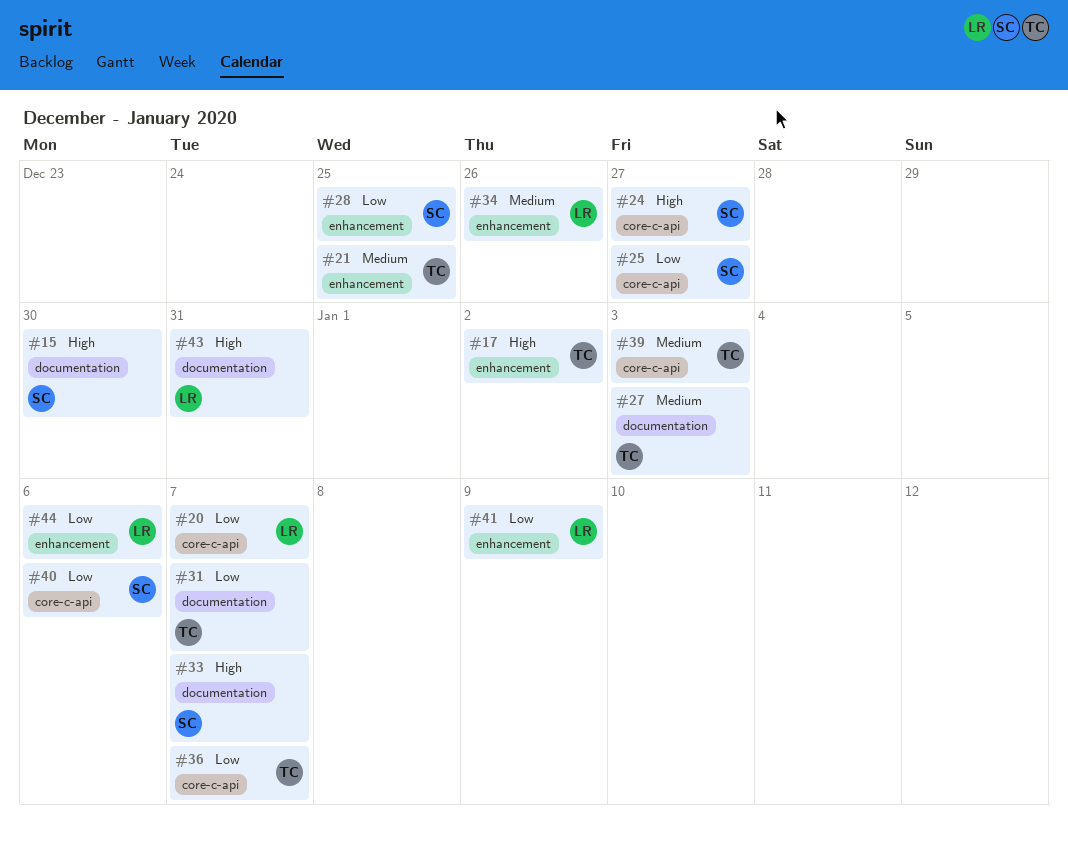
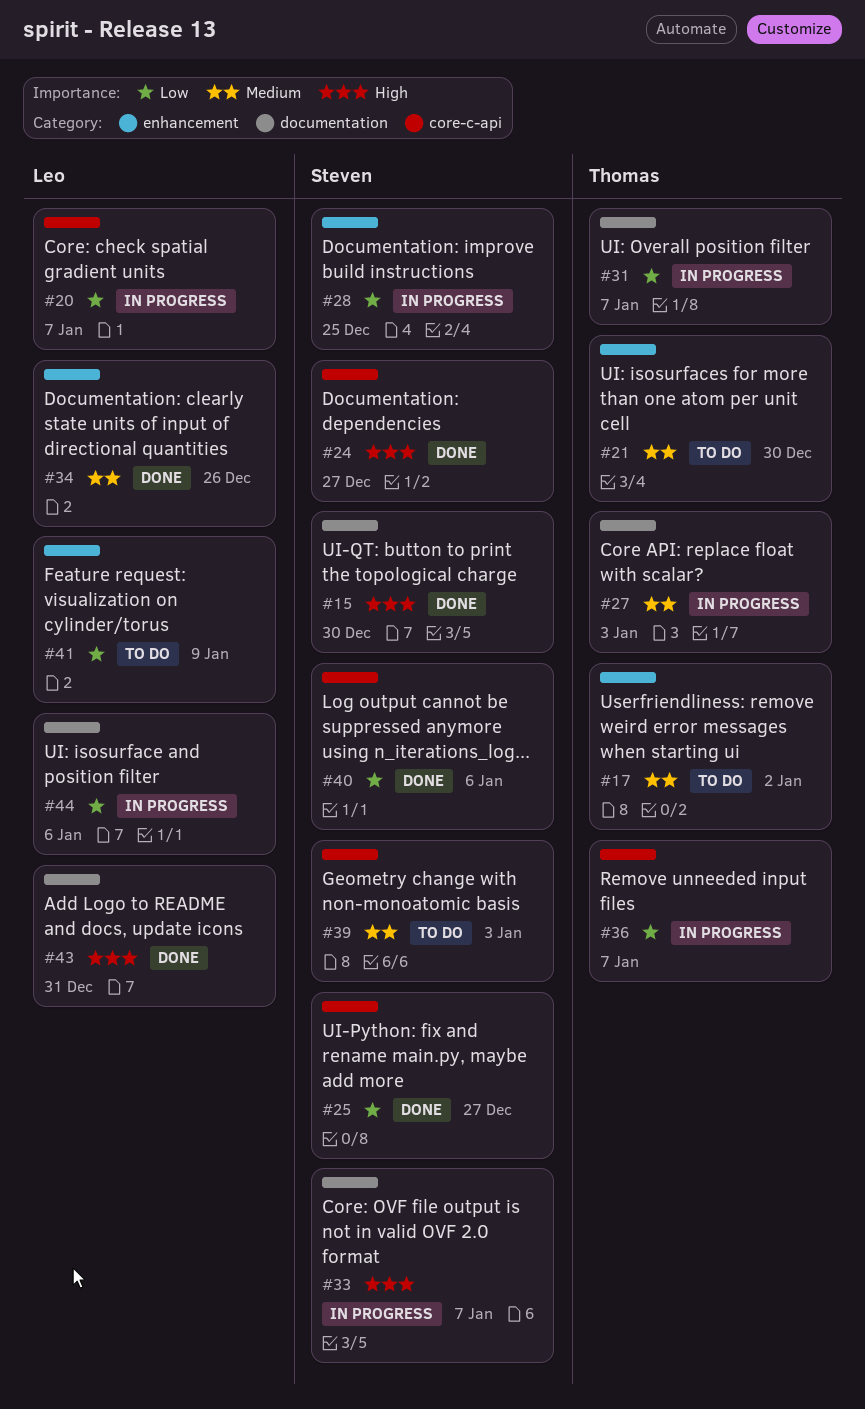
#17, priority: High -> Medium
#21, due: Dec 25 -> Dec 30
#39, owner: Thomas -> Steven
#44, label: enhancement -> documentation

